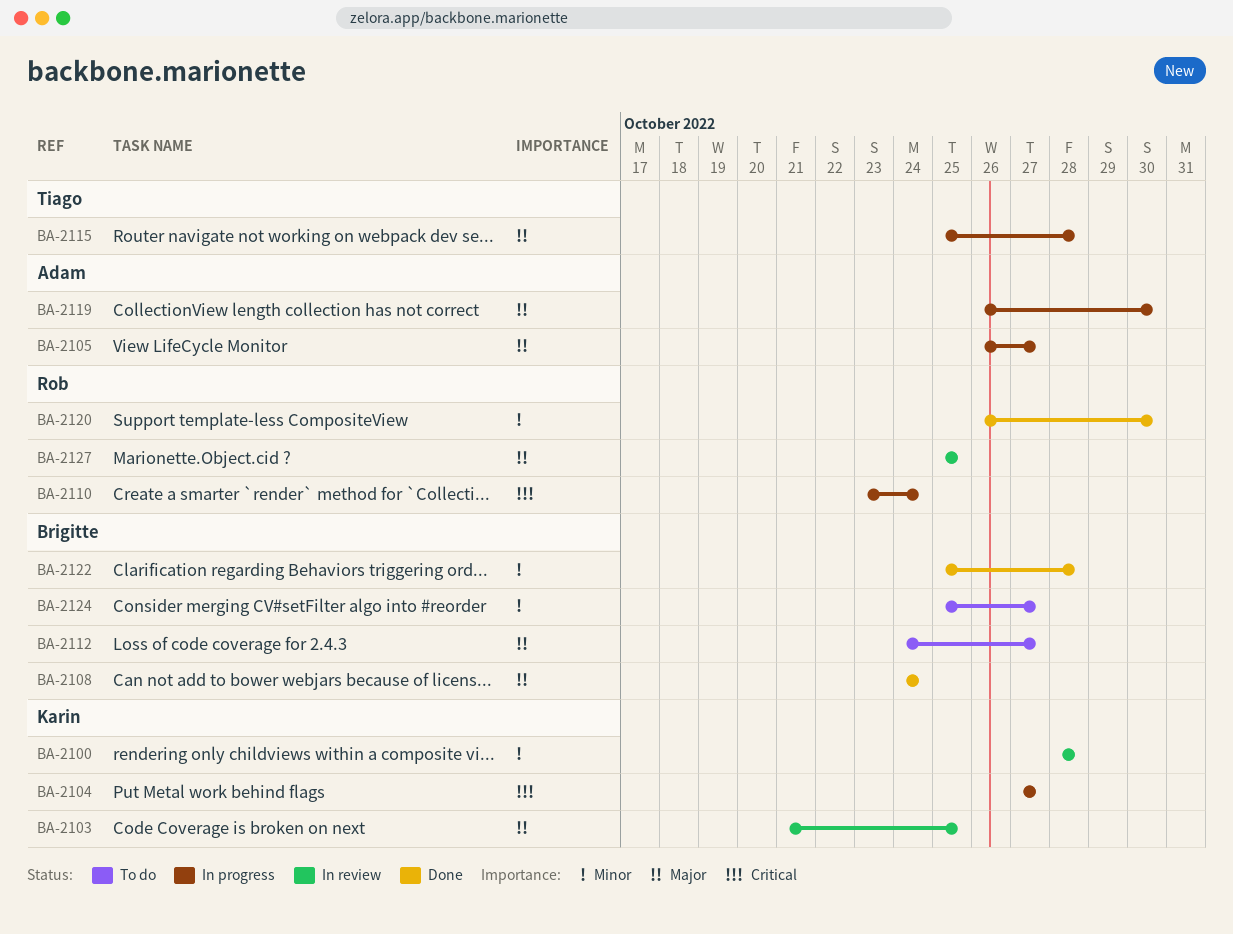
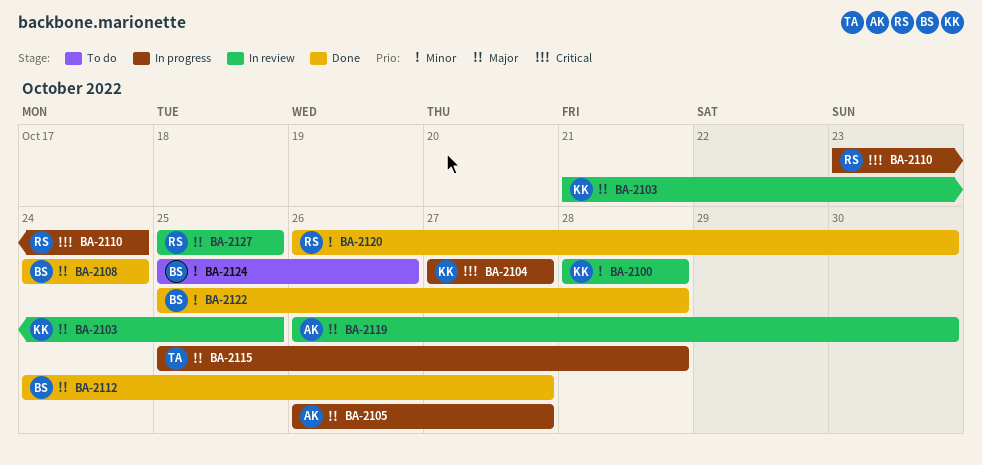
BA-2112, status: To do -> Done
BA-2119, status: In progress -> In review
BA-2124, due: Oct 27 -> Oct 26

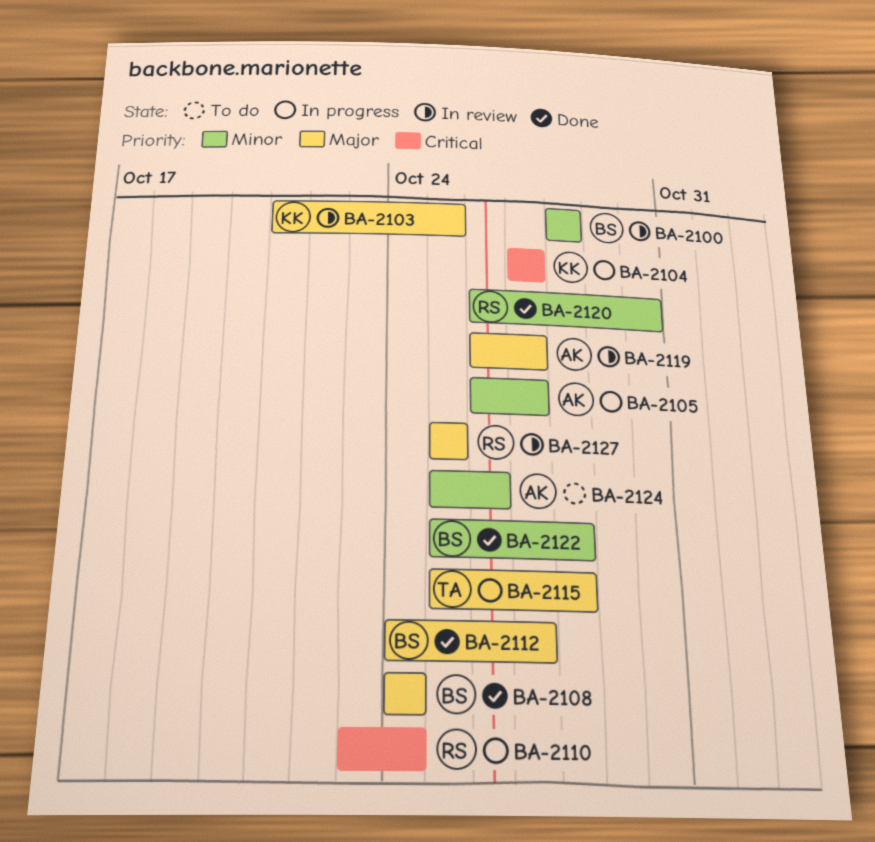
BA-2100, owner: KK -> BS
BA-2105, priority: Major -> Minor
BA-2119, due: Oct 30 -> Oct 27
BA-2124, owner: BS -> AK

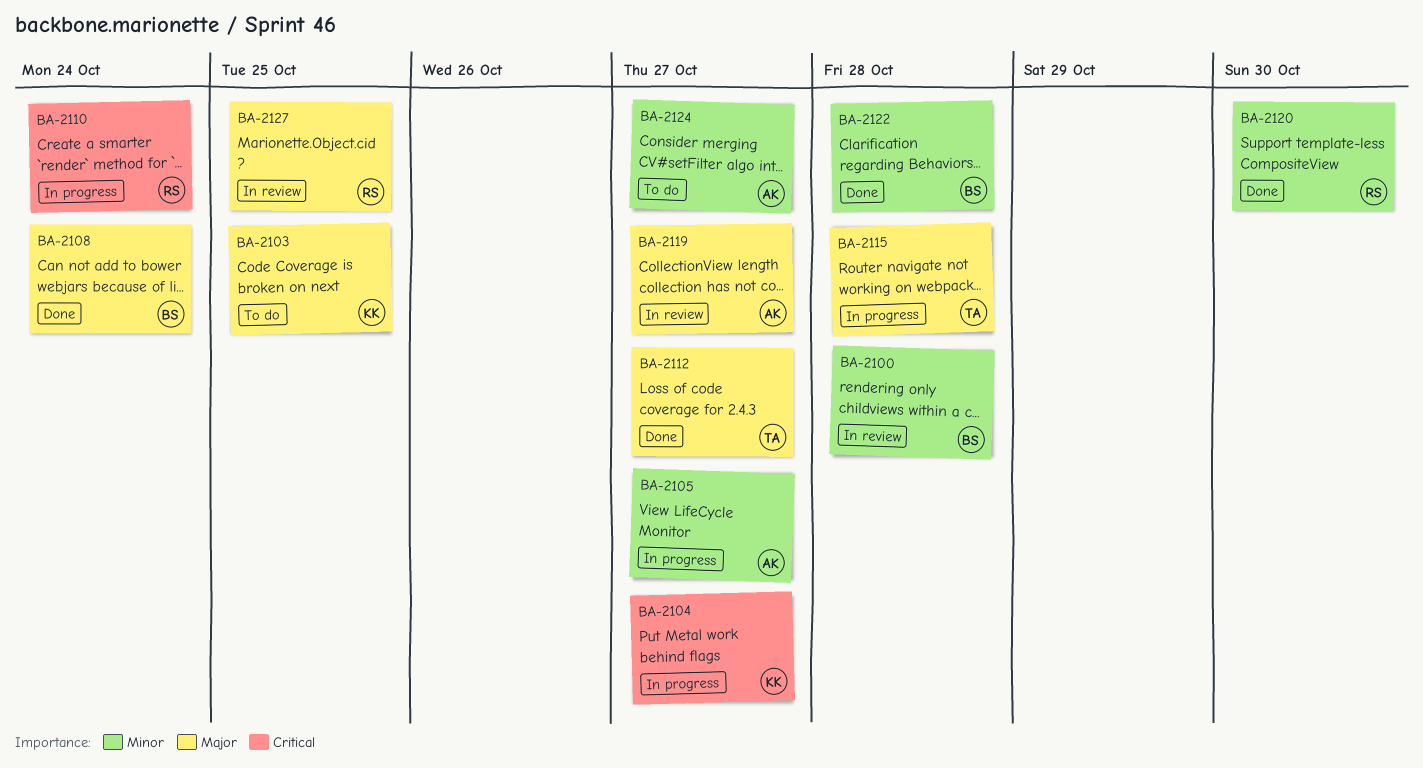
BA-2103, status: In review -> To do
BA-2112, owner: BS -> TA
BA-2124, due: Oct 26 -> Oct 27

